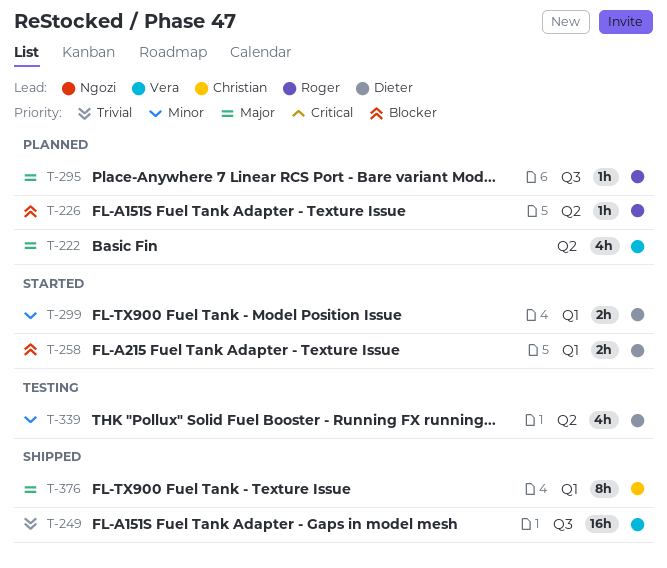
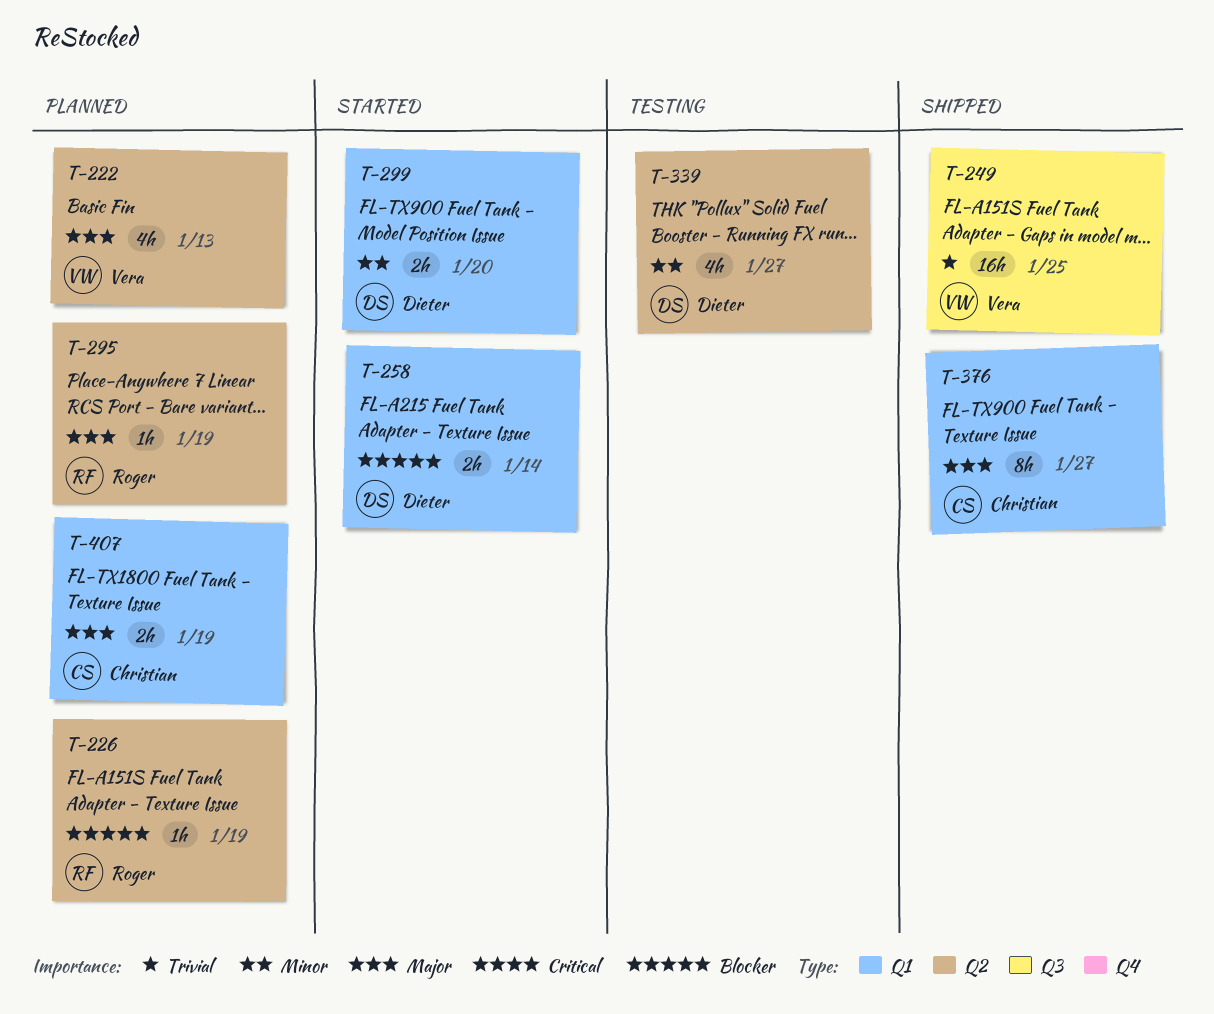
T-295, label: Q3 -> Q2
T-407: none -> present

